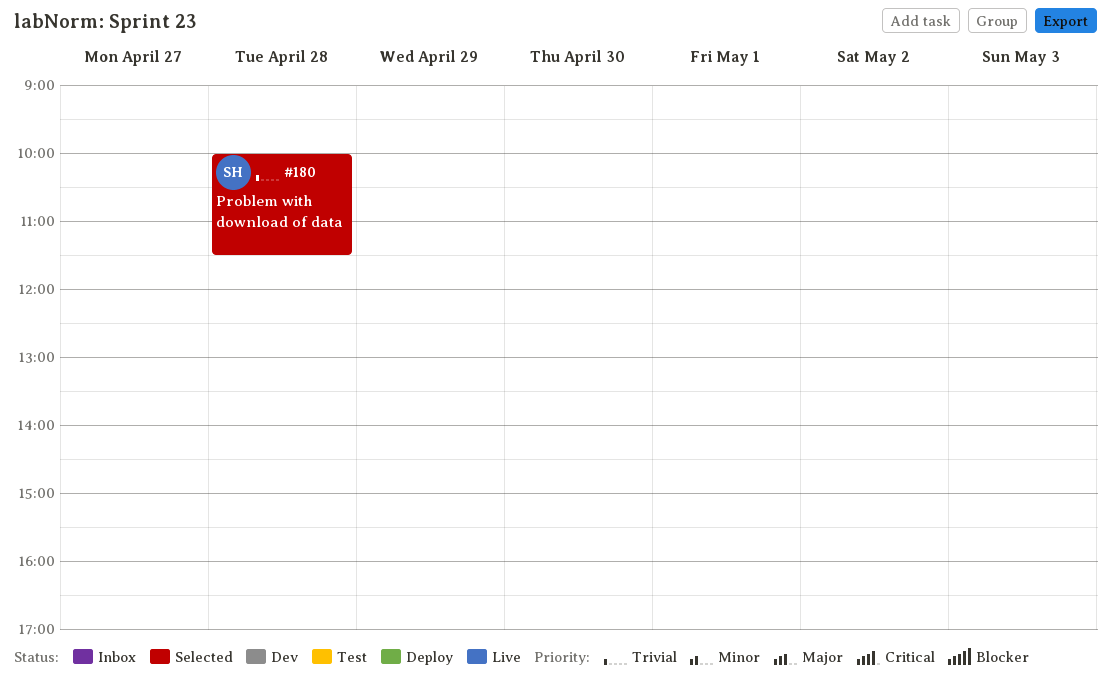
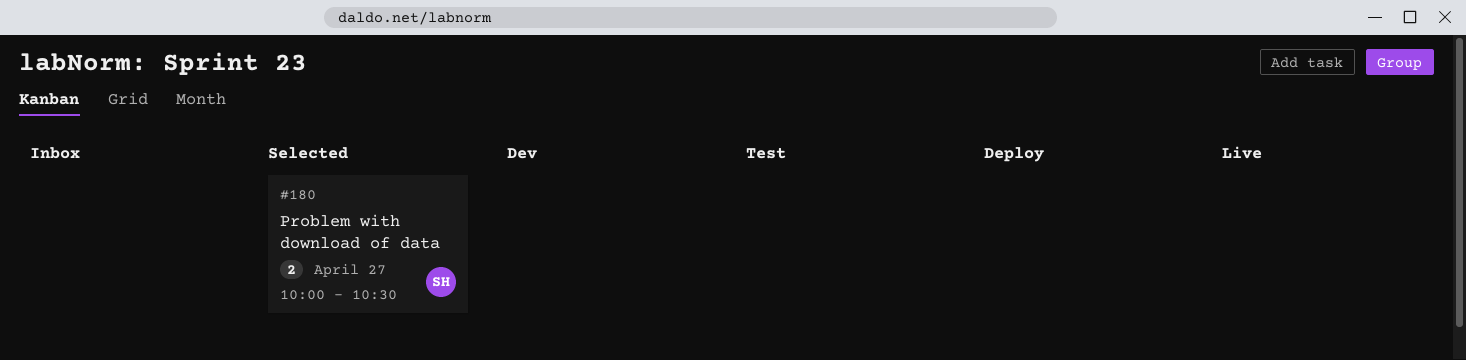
#180, day: Apr 28 -> Apr 27
#180, ends: 11:30 -> 10:30

